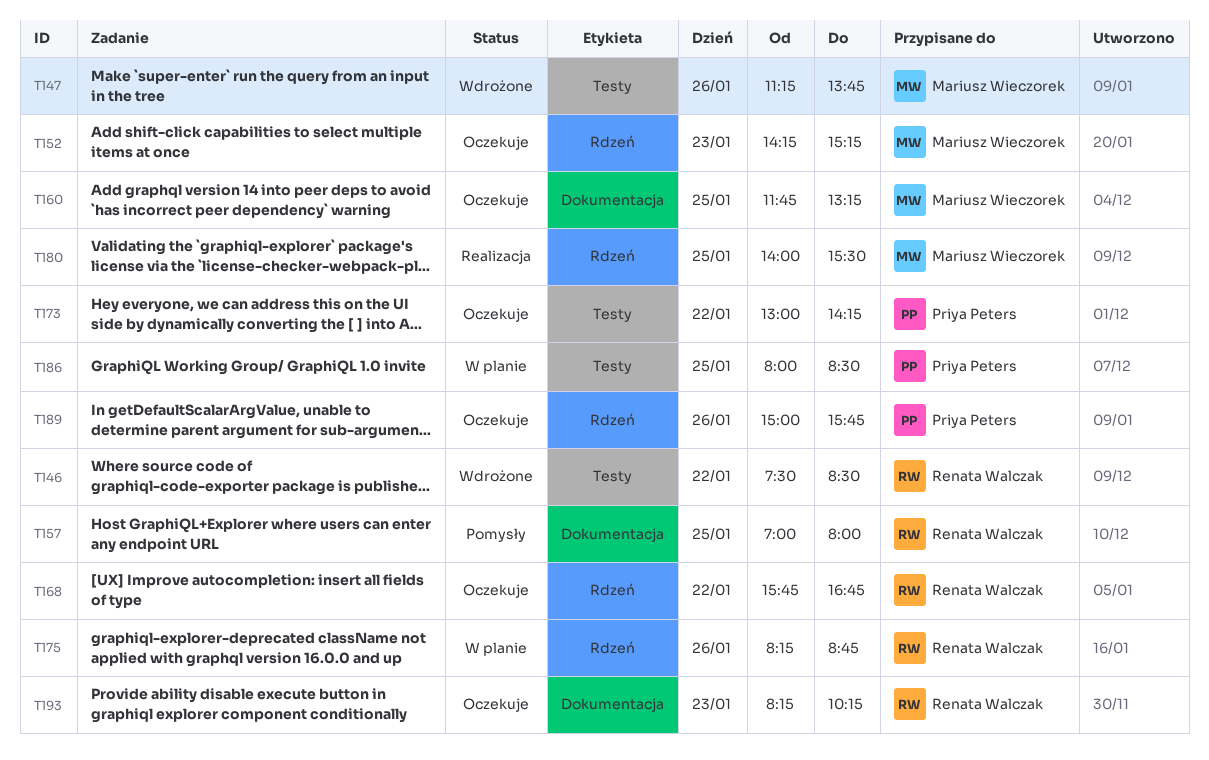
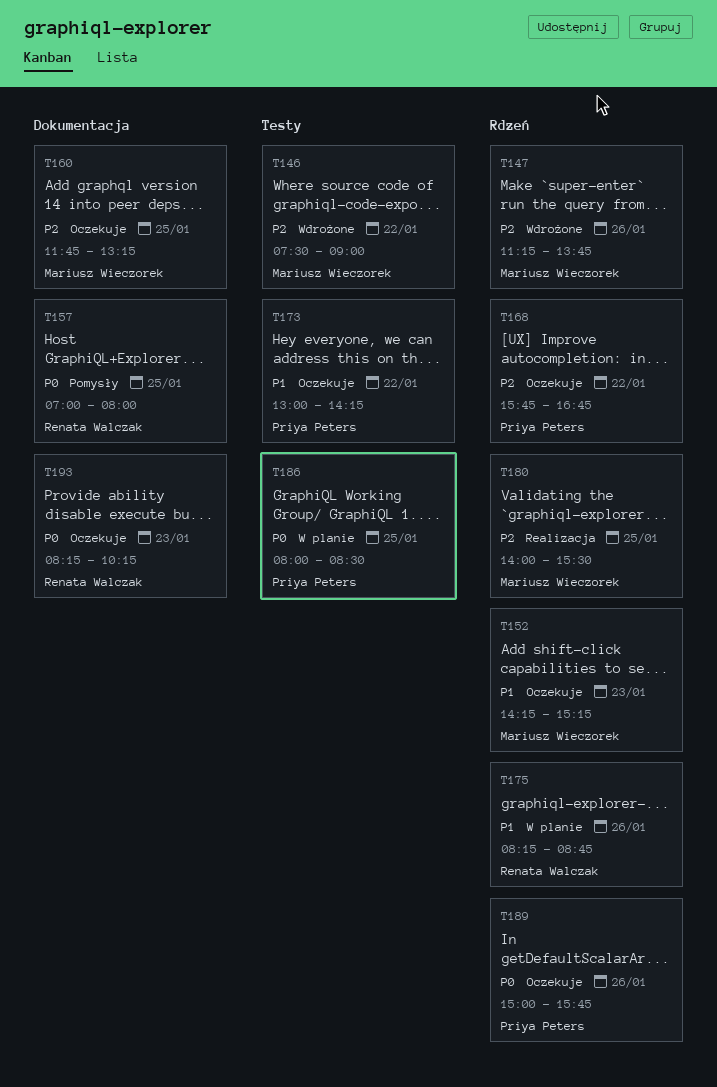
T146, owner: Renata Walczak -> Mariusz Wieczorek
T146, ends: 08:30 -> 09:00
T147, label: Testy -> Rdzeń
T168, owner: Renata Walczak -> Priya Peters

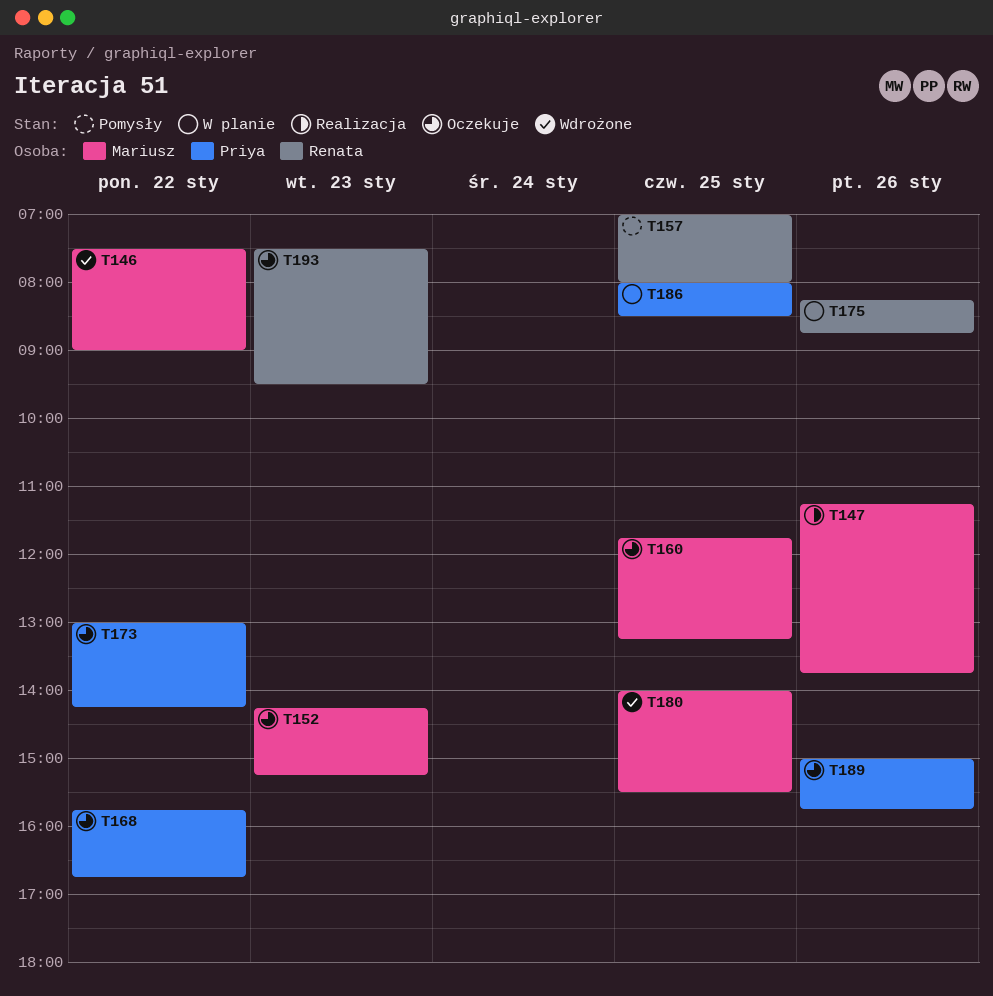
T147, status: Wdrożone -> Realizacja
T180, status: Realizacja -> Wdrożone
T193, begins: 08:15 -> 07:30
T193, ends: 10:15 -> 09:30

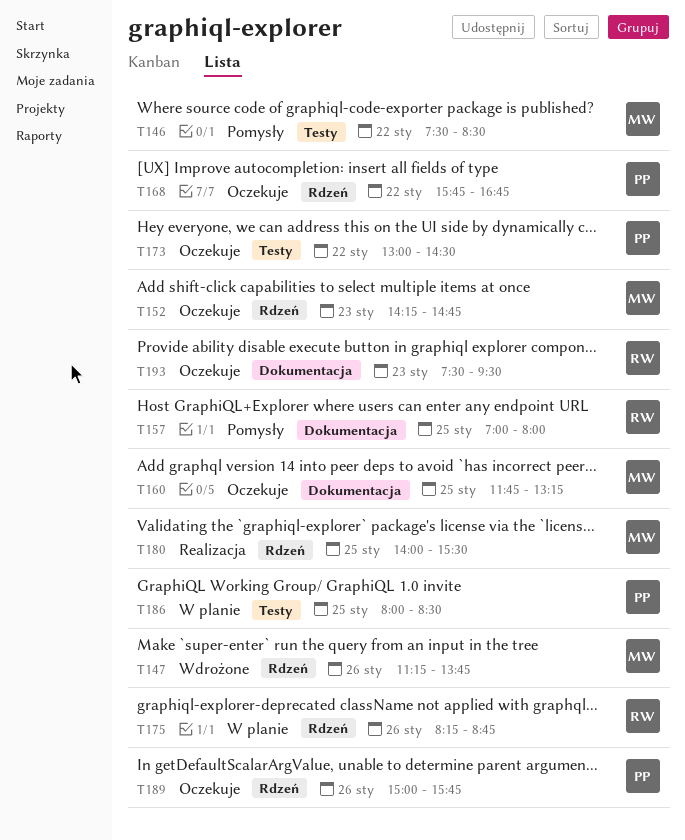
T146, status: Wdrożone -> Pomysły
T146, ends: 09:00 -> 08:30
T147, status: Realizacja -> Wdrożone
T152, ends: 15:15 -> 14:45
T173, ends: 14:15 -> 14:30
T180, status: Wdrożone -> Realizacja

